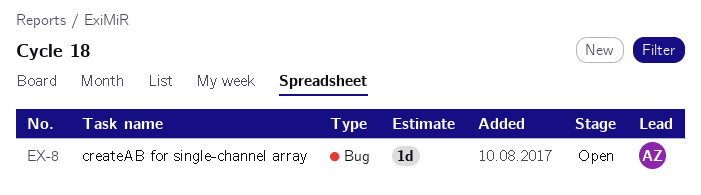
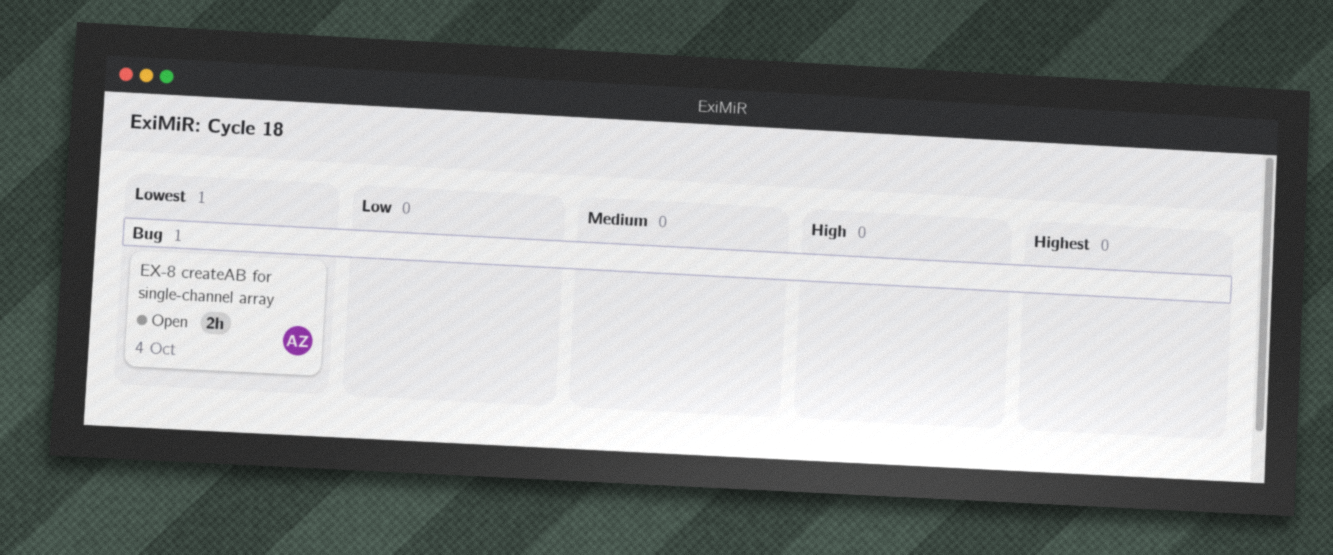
EX-8, estimate: 1d -> 2h

